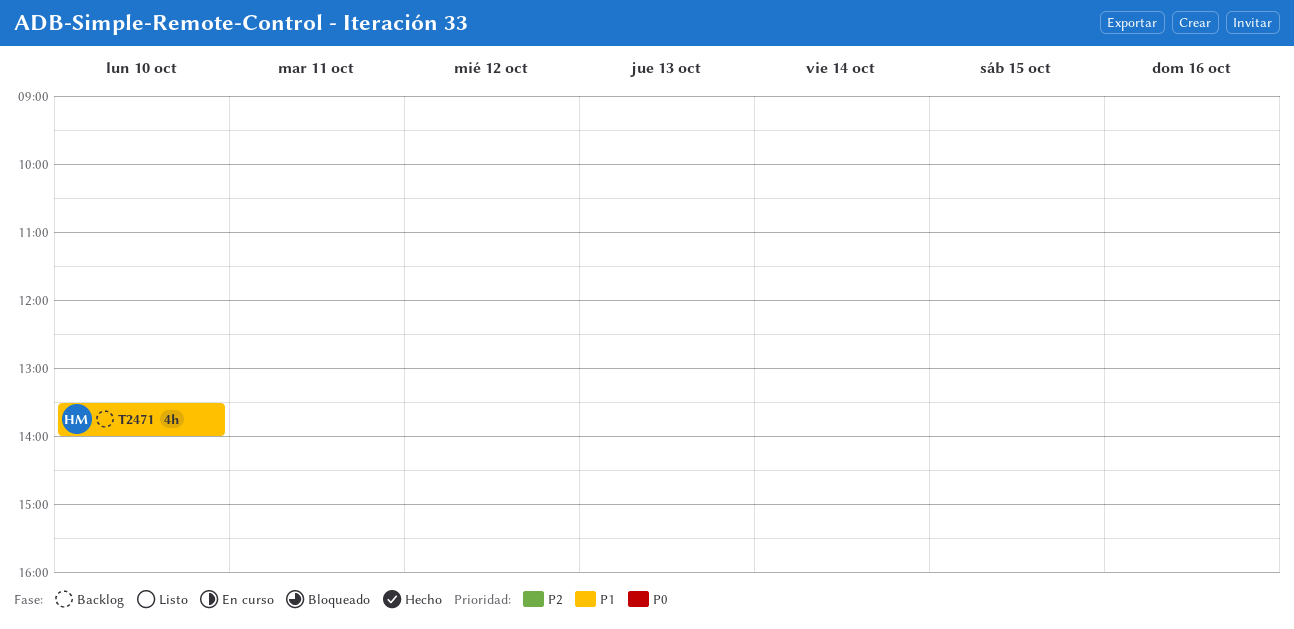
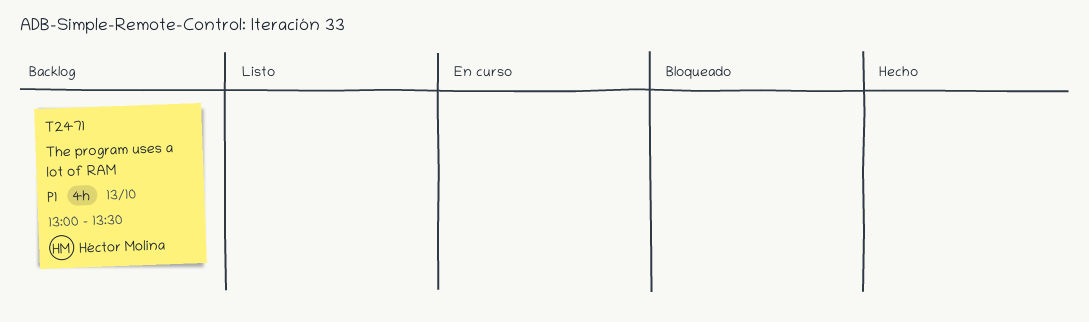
T2471, day: Oct 10 -> Oct 13
T2471, begins: 13:30 -> 13:00
T2471, ends: 14:00 -> 13:30

